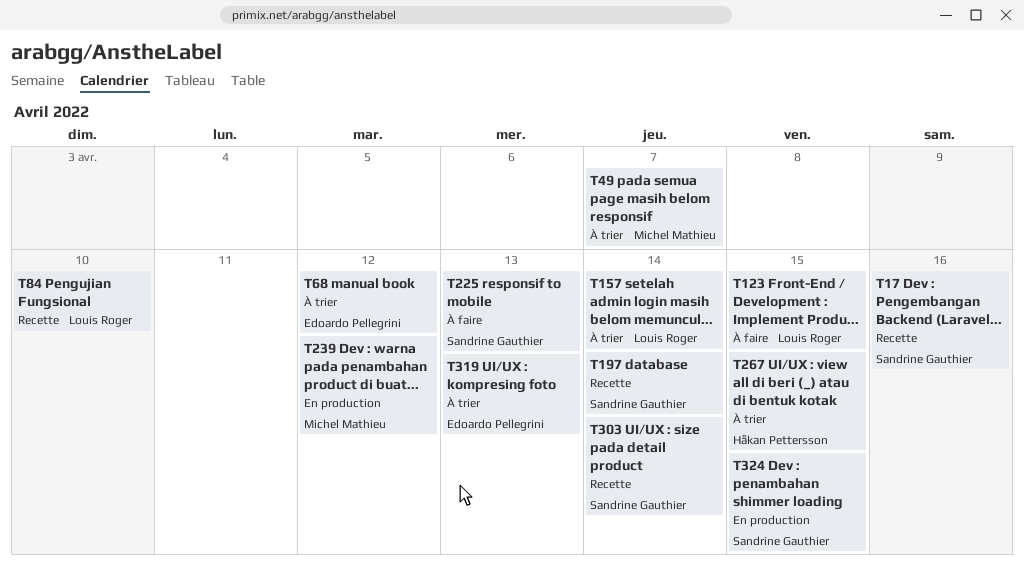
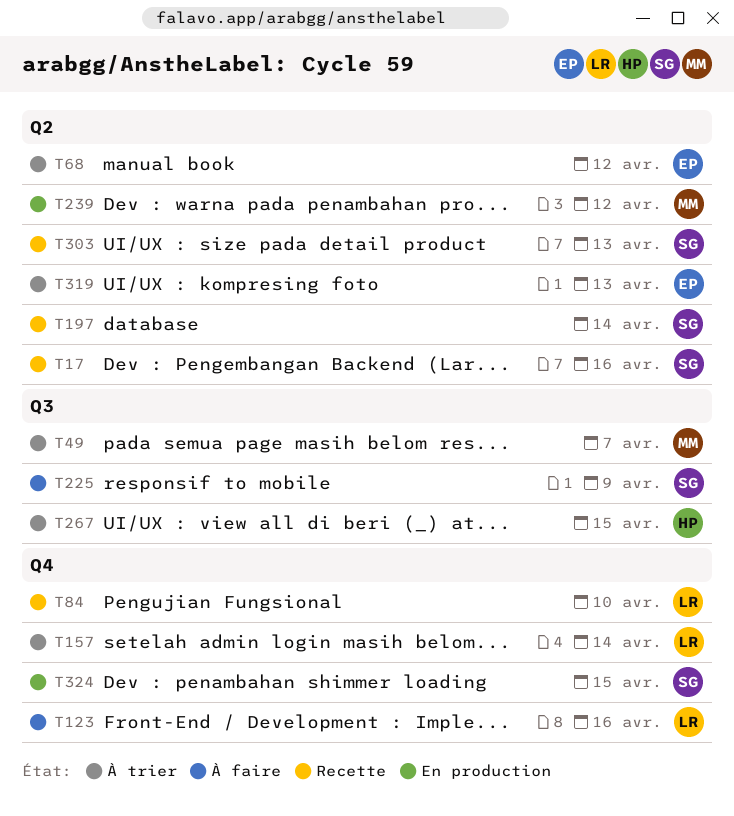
T123, due: Apr 15 -> Apr 16
T225, due: Apr 13 -> Apr 9
T303, due: Apr 14 -> Apr 13

